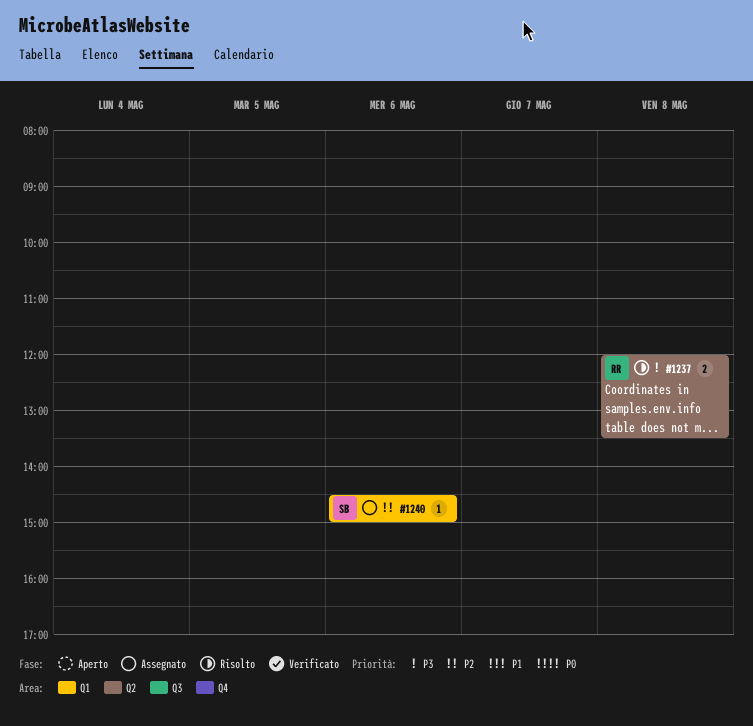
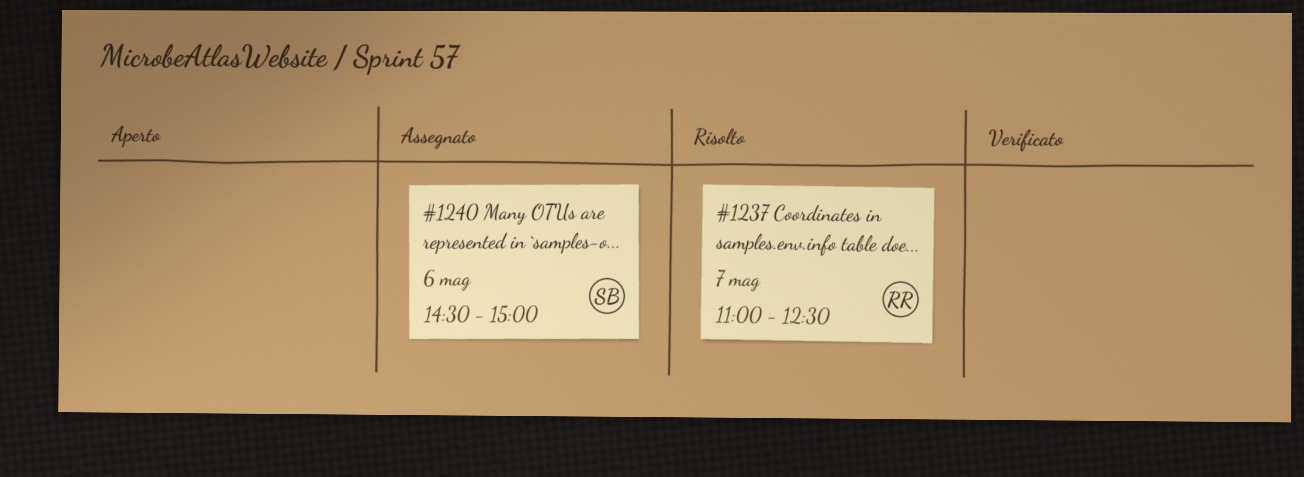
#1237, day: May 8 -> May 7
#1237, begins: 12:00 -> 11:00
#1237, ends: 13:30 -> 12:30

